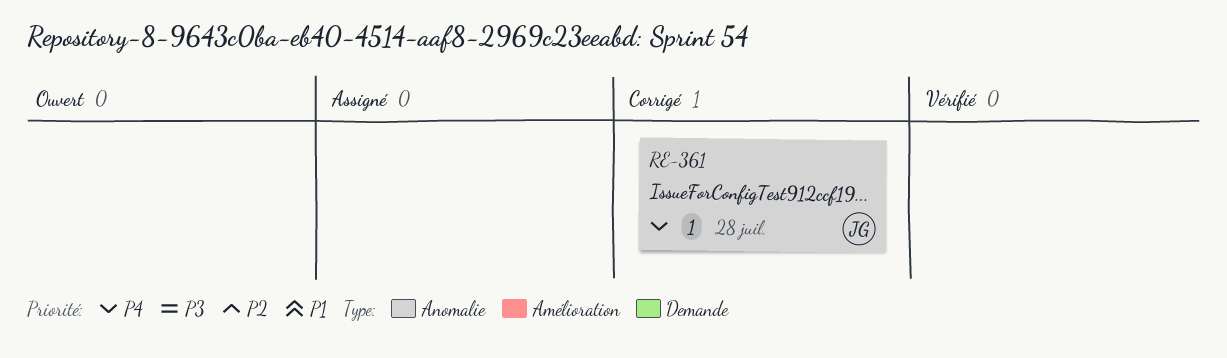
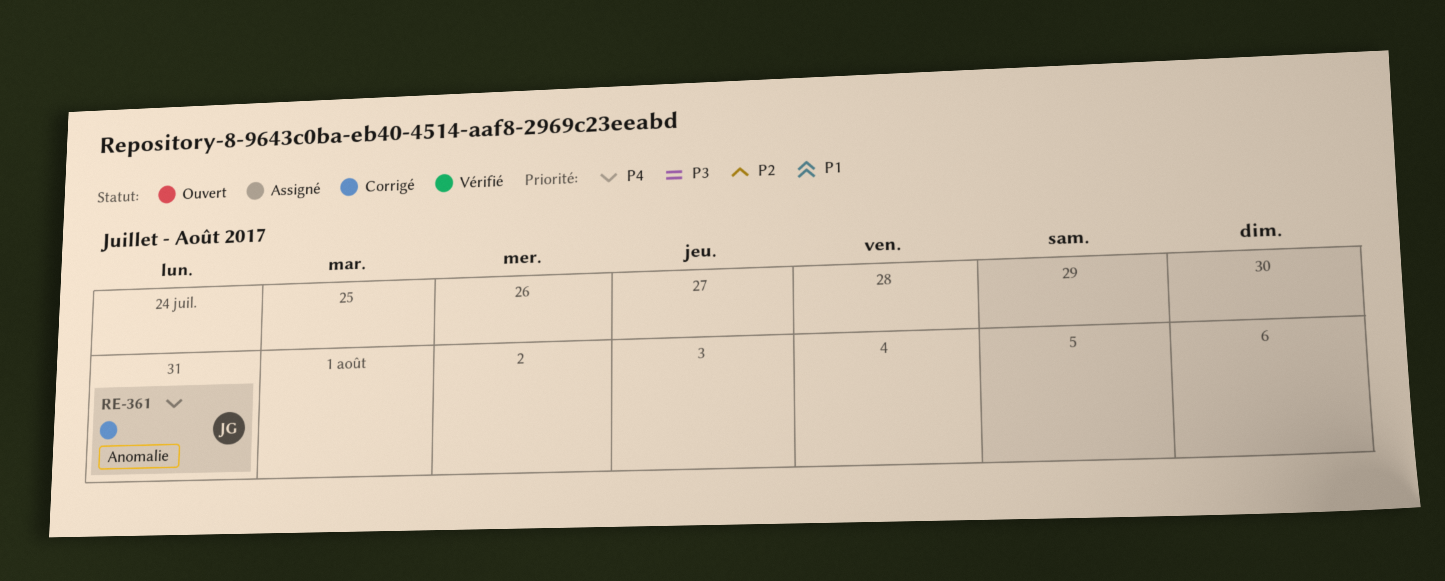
RE-361, due: Jul 28 -> Jul 31

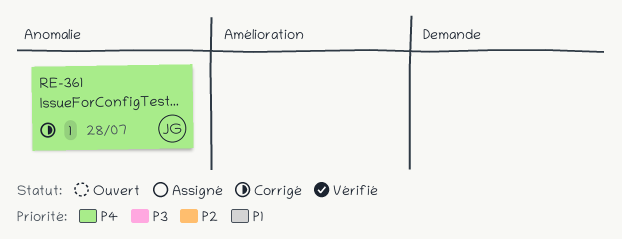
RE-361, due: Jul 31 -> Jul 28

